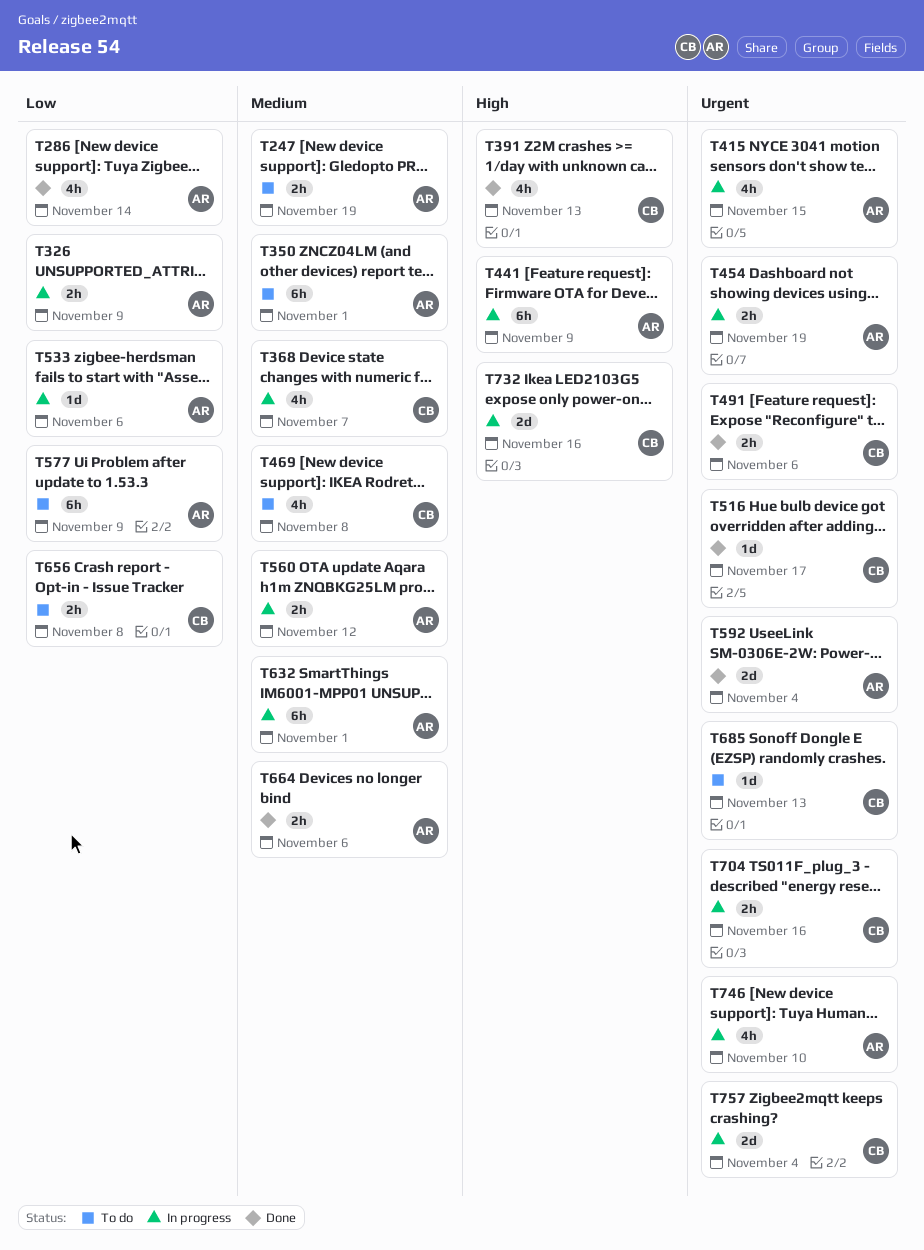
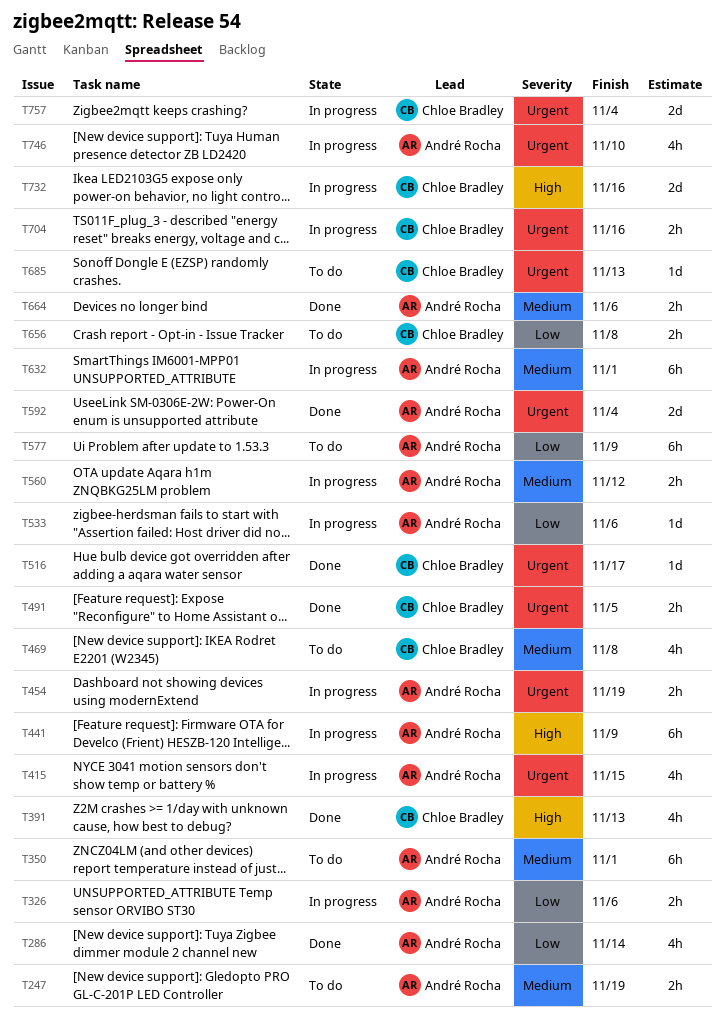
T326, due: Nov 9 -> Nov 6
T368: present -> none
T491, due: Nov 6 -> Nov 5

